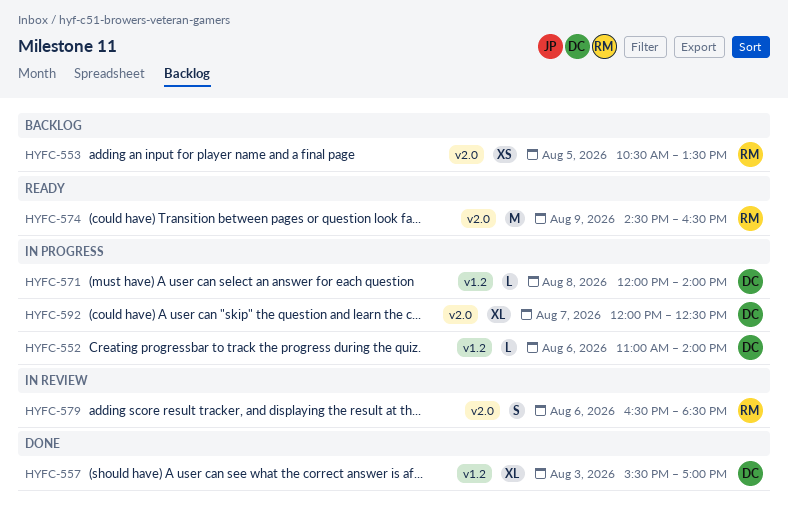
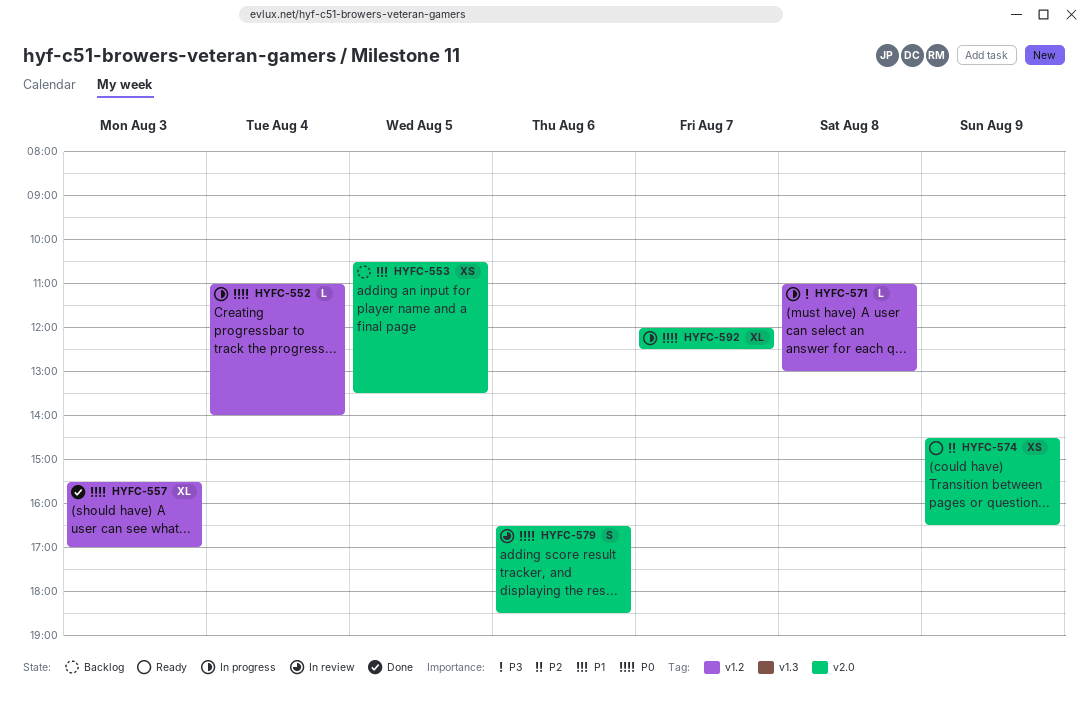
HYFC-552, day: Aug 6 -> Aug 4
HYFC-571, begins: 12:00 -> 11:00
HYFC-571, ends: 14:00 -> 13:00
HYFC-574, estimate: M -> XS

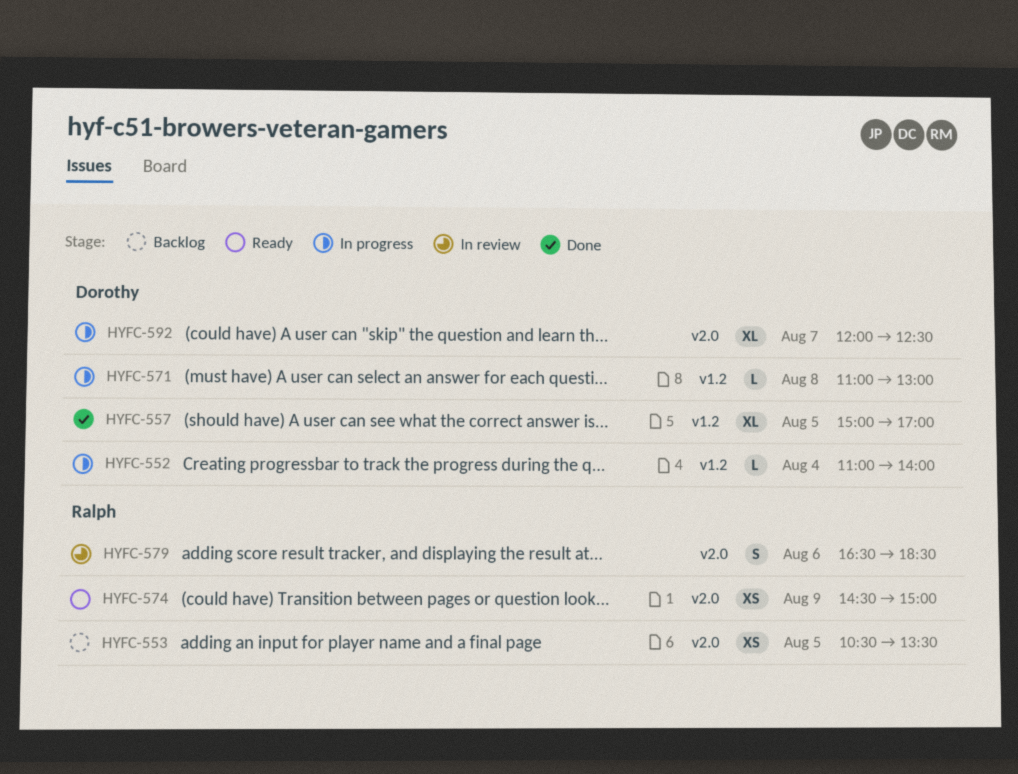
HYFC-557, day: Aug 3 -> Aug 5
HYFC-557, begins: 15:30 -> 15:00
HYFC-574, ends: 16:30 -> 15:00

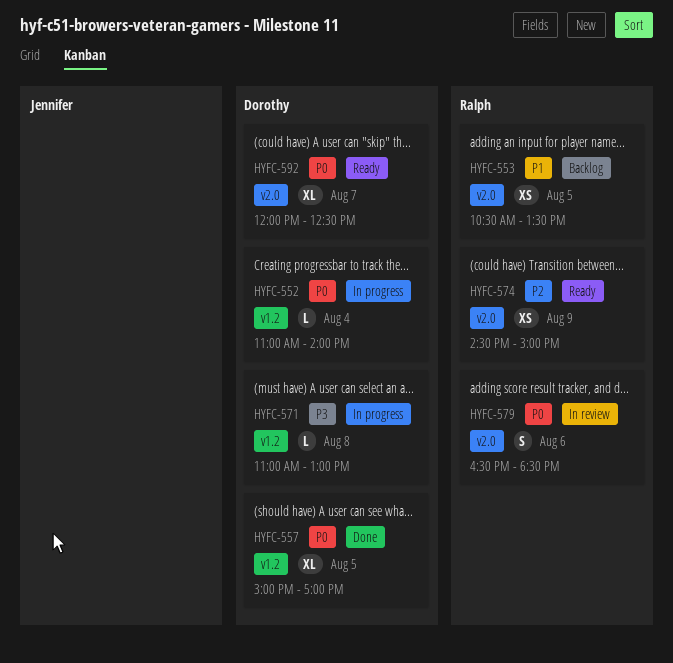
HYFC-592, status: In progress -> Ready

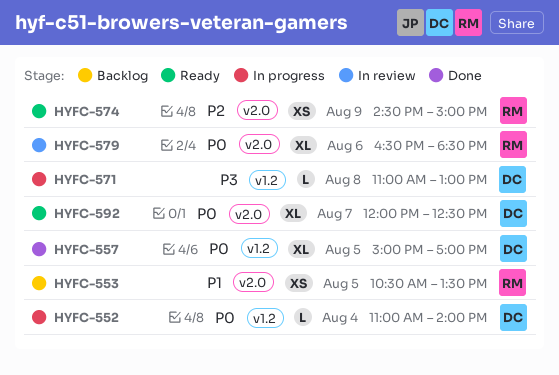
HYFC-579, estimate: S -> XL

